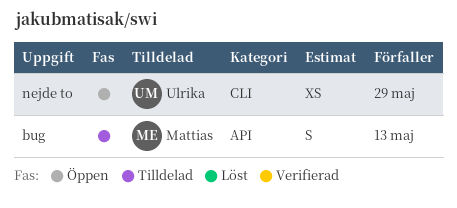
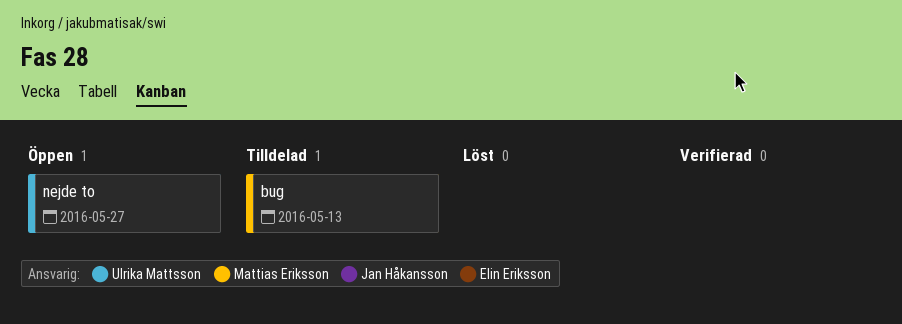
nejde to, due: May 29 -> May 27

